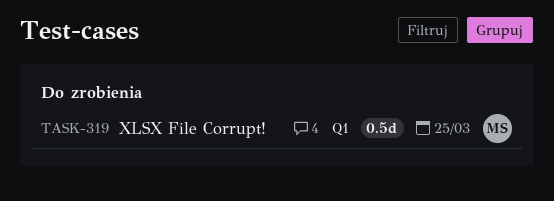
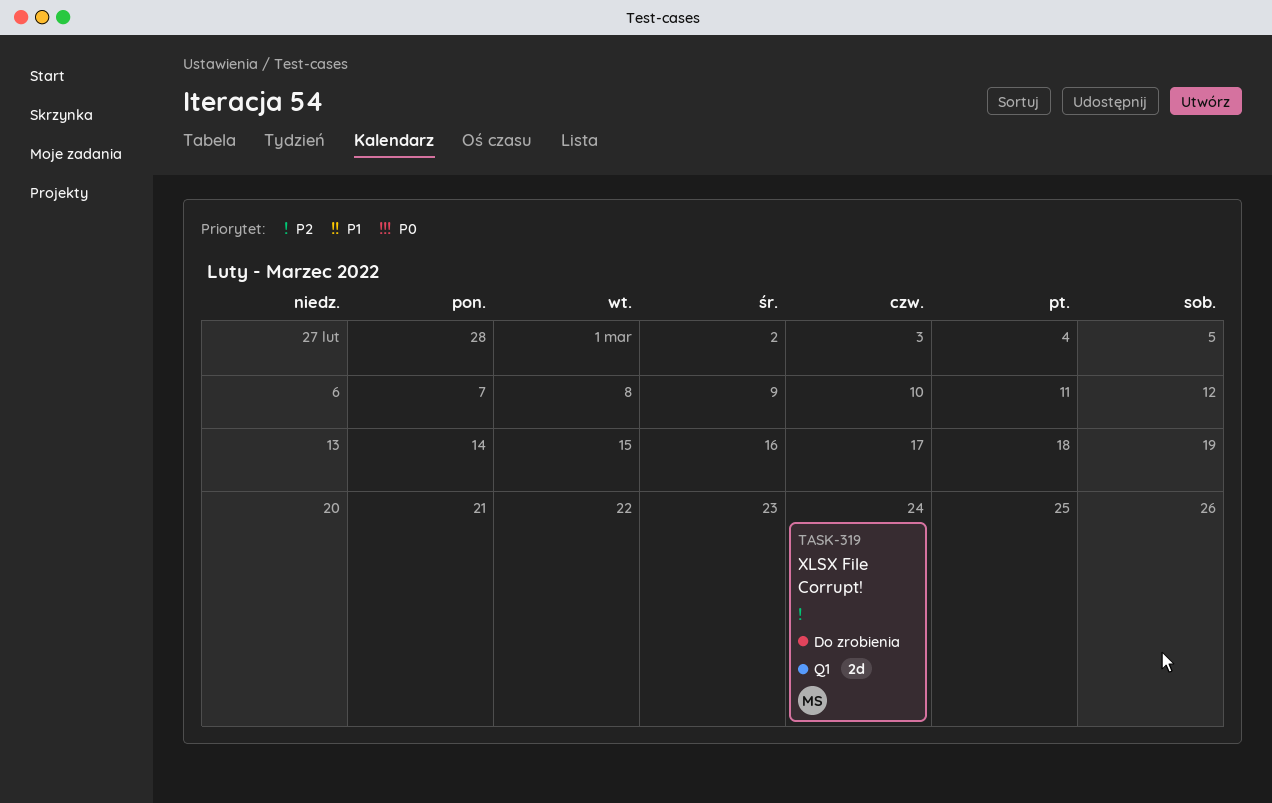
TASK-319, estimate: 0.5d -> 2d
TASK-319, due: Mar 25 -> Mar 24

